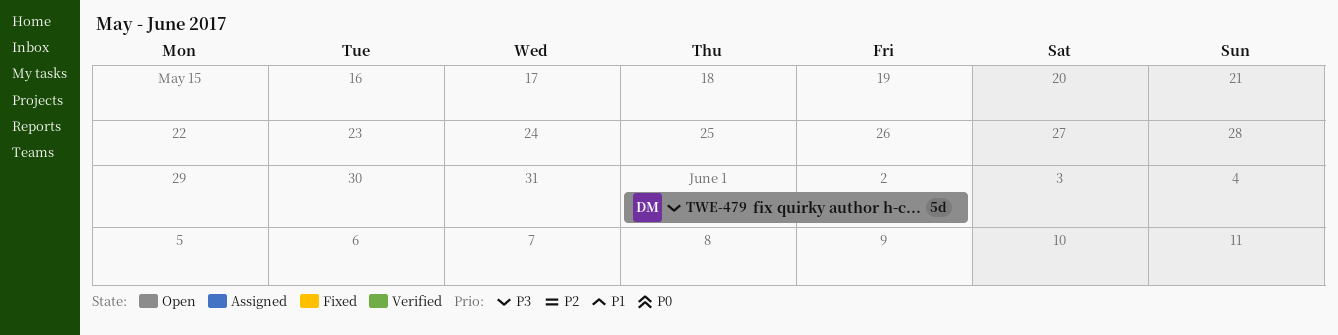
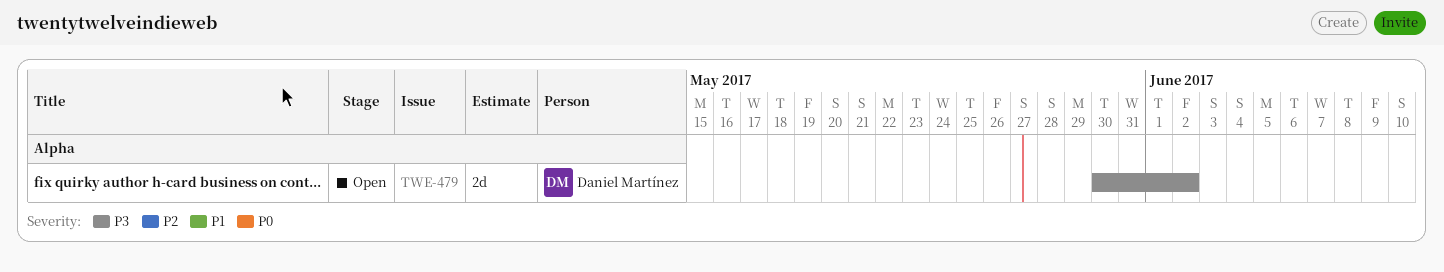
TWE-479, estimate: 5d -> 2d
TWE-479, start: Jun 1 -> May 30

